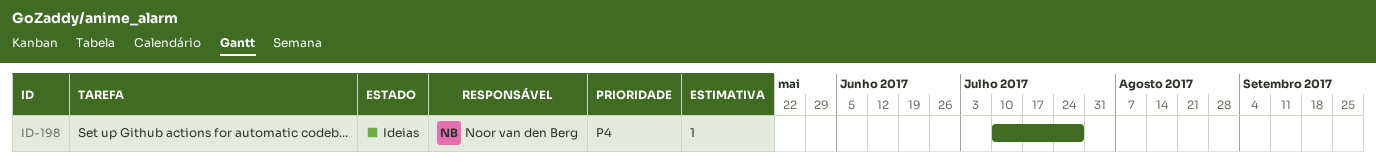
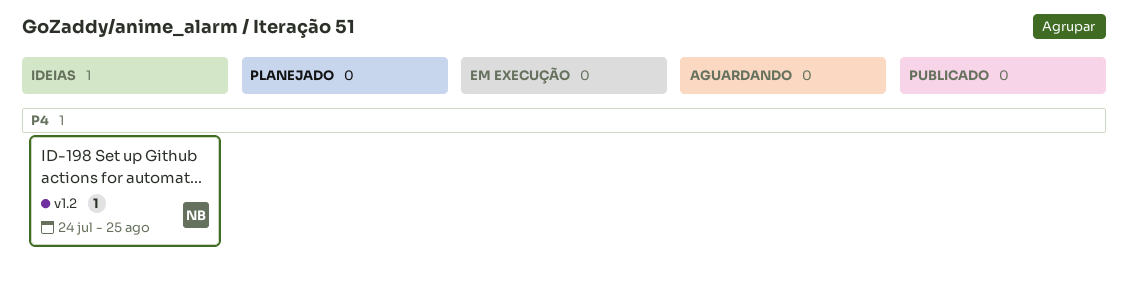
ID-198, start: Jul 10 -> Jul 24
ID-198, due: Jul 28 -> Aug 25

